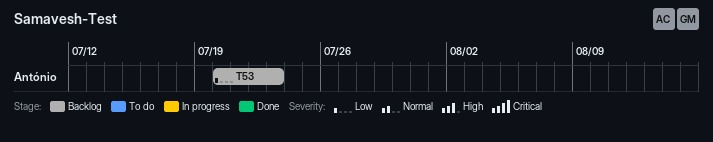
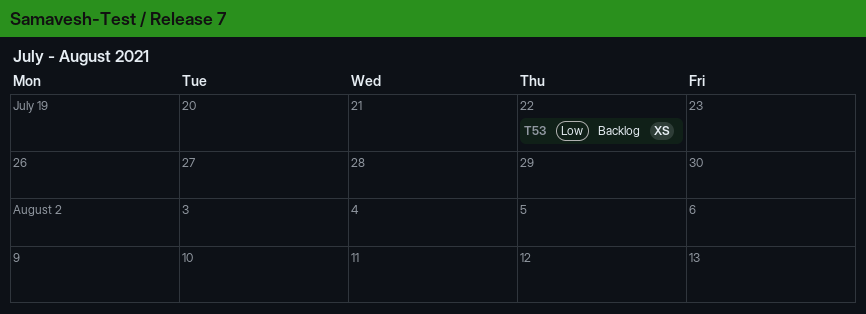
T53, due: Jul 23 -> Jul 22

